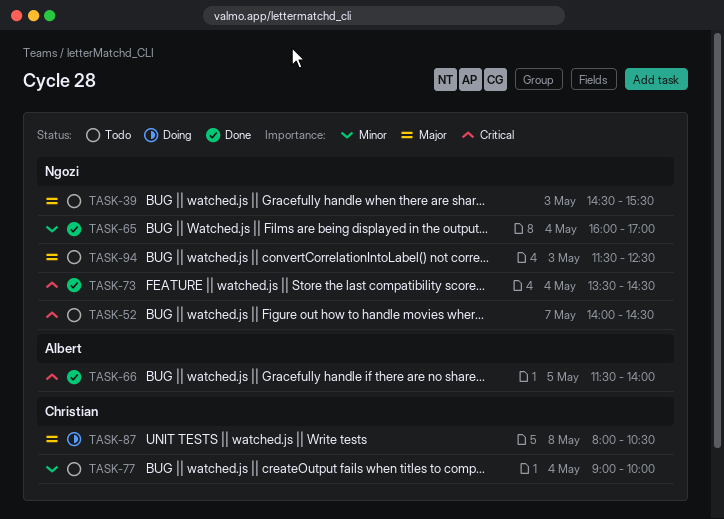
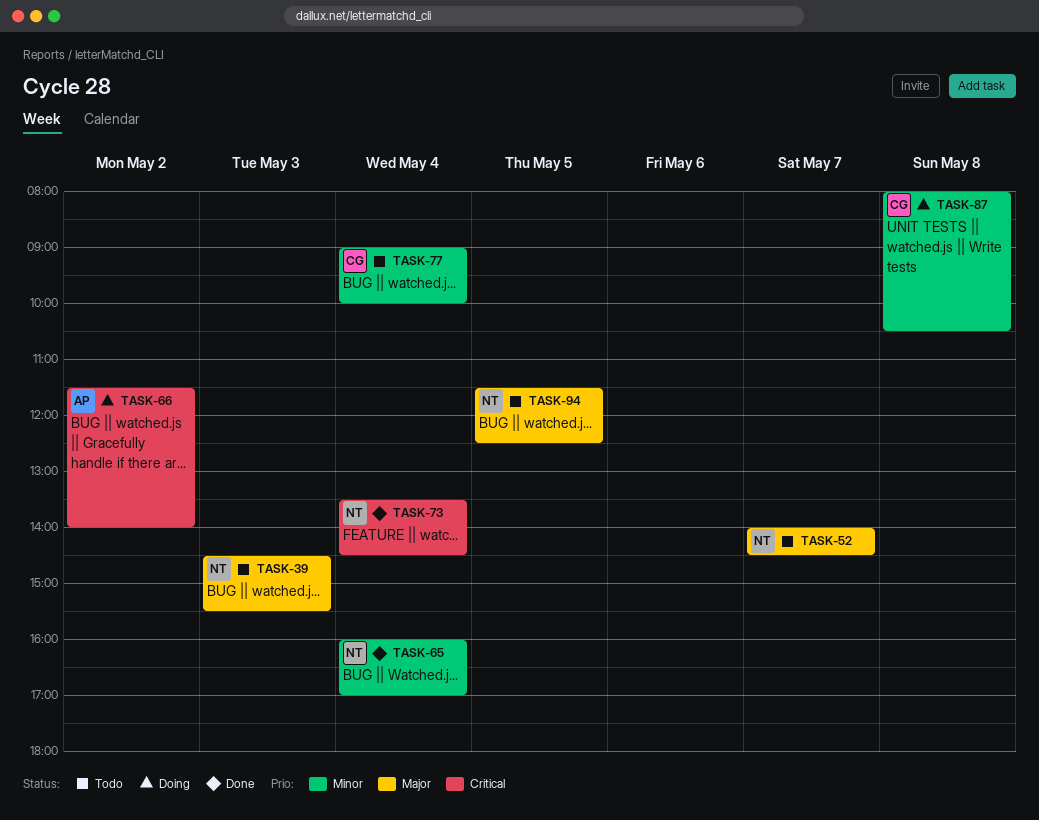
TASK-52, priority: Critical -> Major
TASK-66, status: Done -> Doing
TASK-66, day: May 5 -> May 2
TASK-87, priority: Major -> Minor
TASK-94, day: May 3 -> May 5

